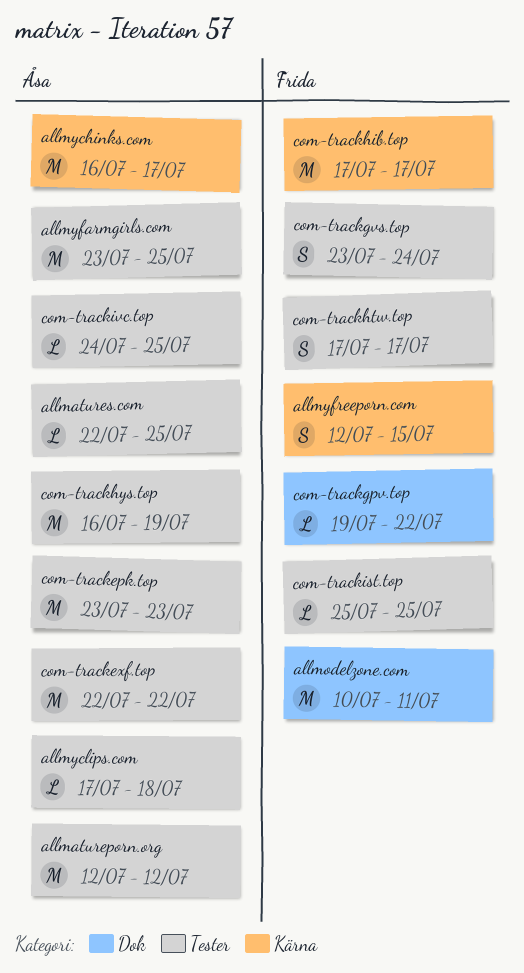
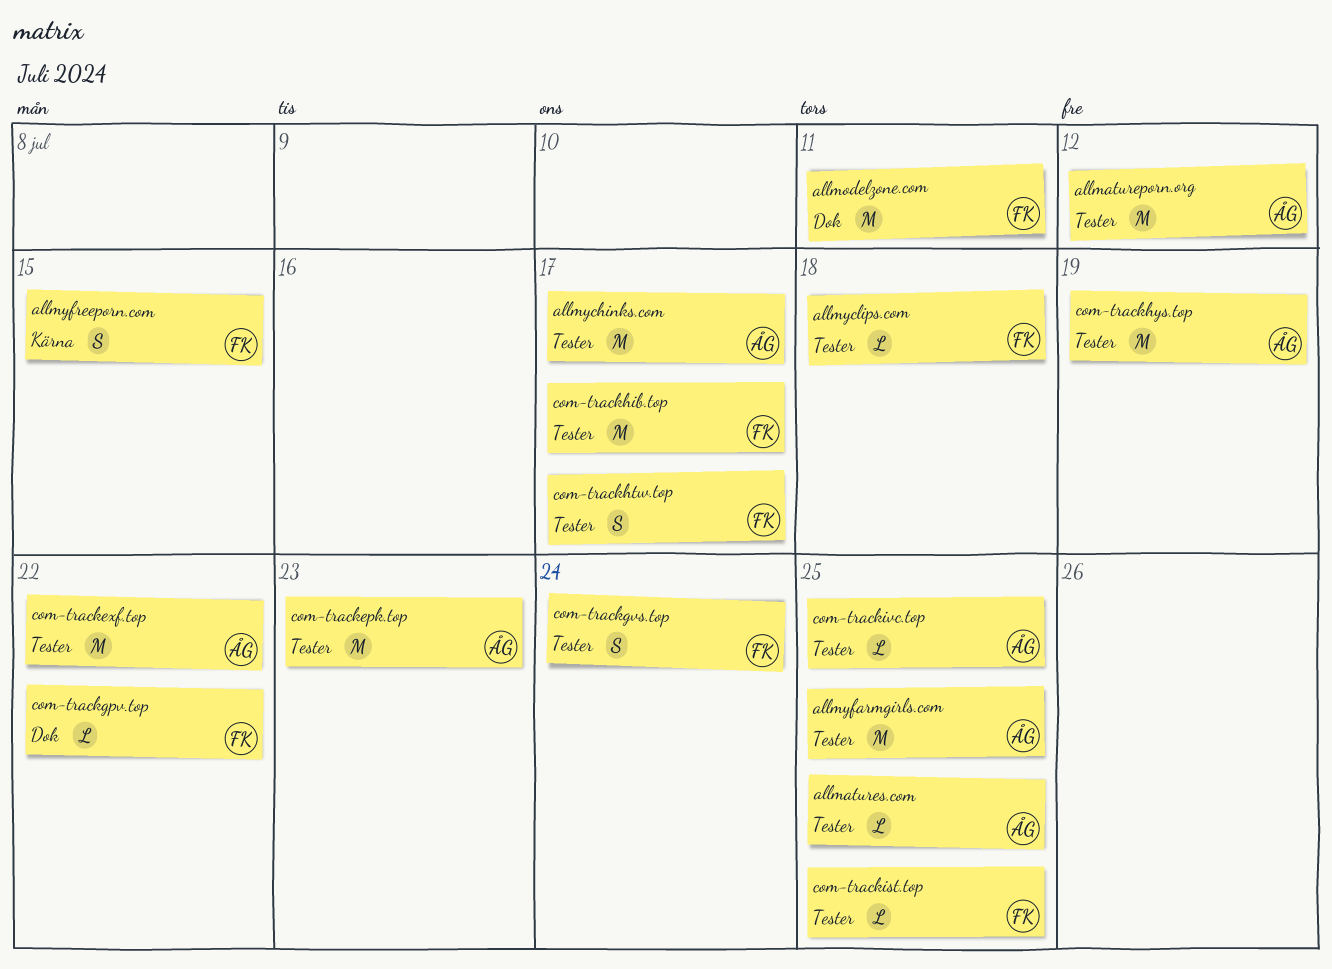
allmychinks.com, label: Kärna -> Tester
allmyclips.com, owner: Åsa -> Frida
com-trackhib.top, label: Kärna -> Tester

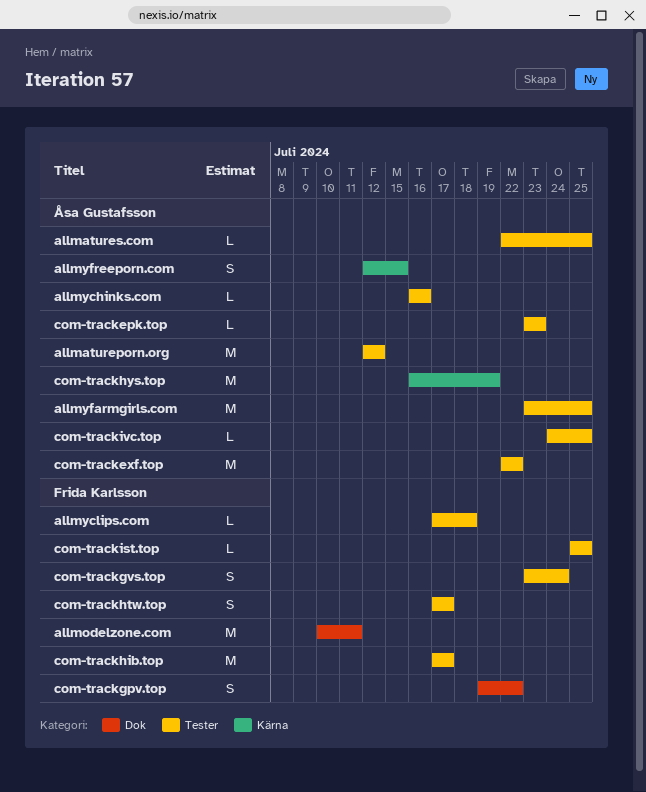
allmychinks.com, estimate: M -> L
allmychinks.com, due: Jul 17 -> Jul 16
allmyfreeporn.com, owner: Frida Karlsson -> Åsa Gustafsson
com-trackepk.top, estimate: M -> L
com-trackgpv.top, estimate: L -> S
com-trackhys.top, label: Tester -> Kärna

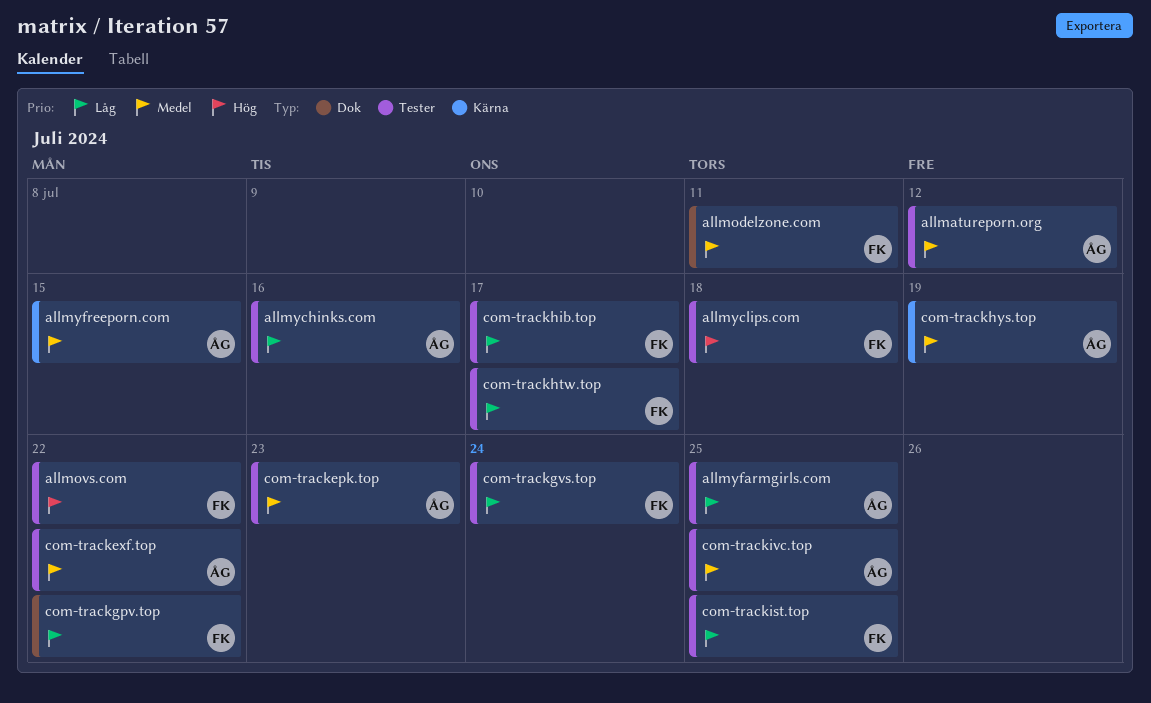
allmatures.com: present -> none
allmovs.com: none -> present

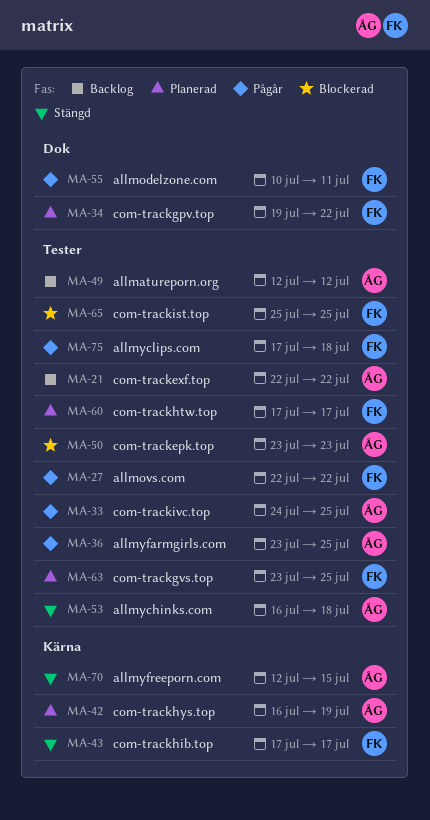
allmychinks.com, due: Jul 16 -> Jul 18
com-trackgvs.top, due: Jul 24 -> Jul 25
com-trackhib.top, label: Tester -> Kärna

